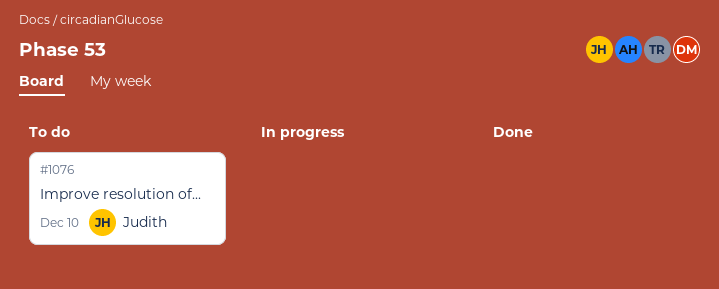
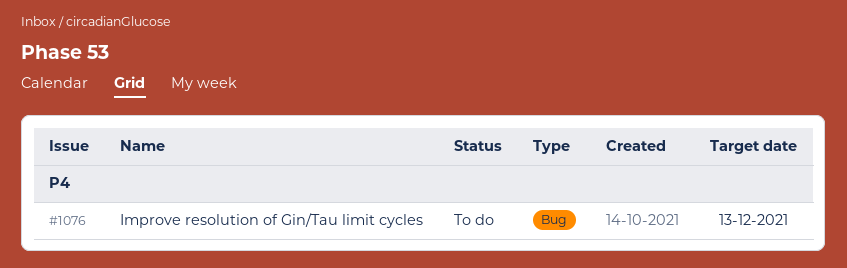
#1076, due: Dec 10 -> Dec 13

